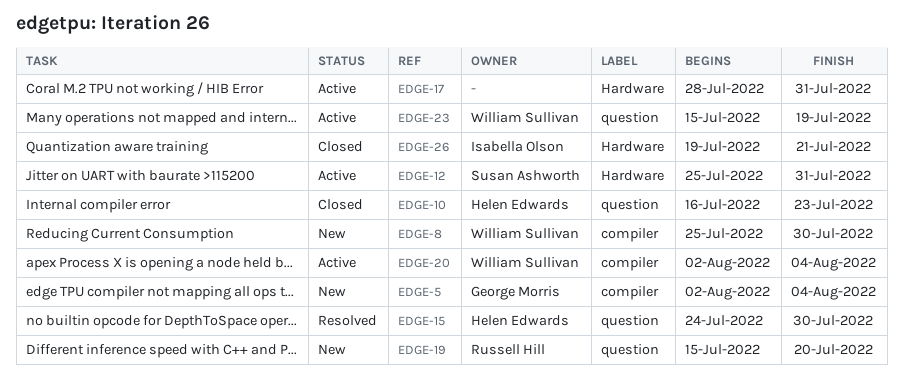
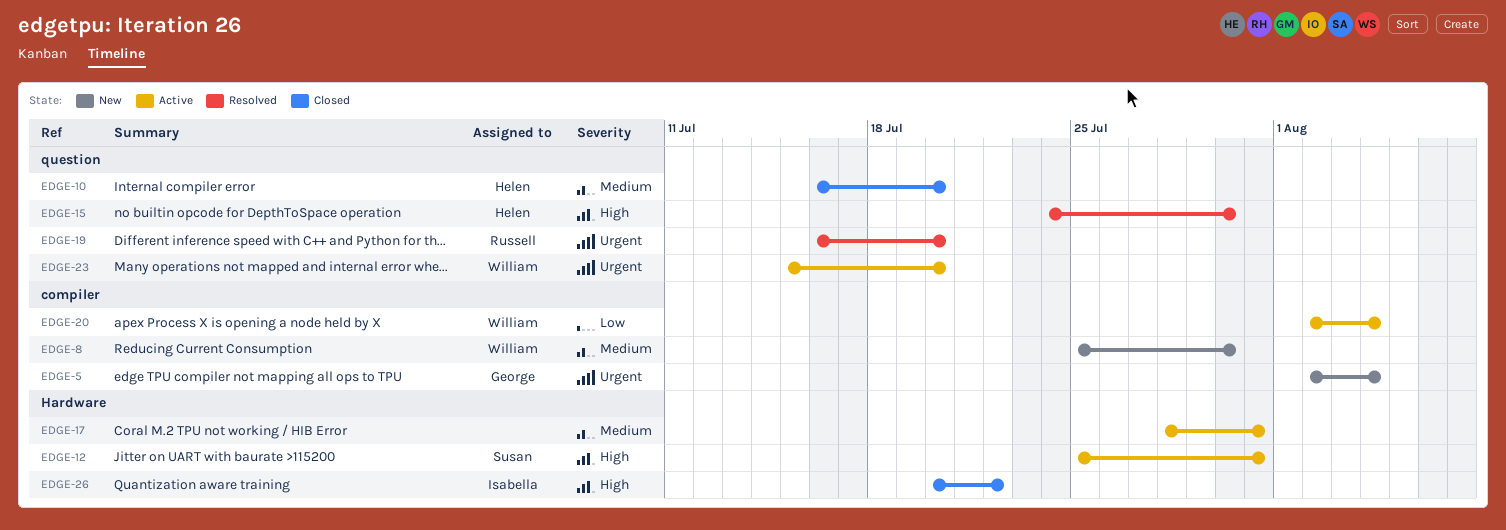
EDGE-10, due: Jul 23 -> Jul 20
EDGE-19, status: New -> Resolved
EDGE-19, start: Jul 15 -> Jul 16
EDGE-23, due: Jul 19 -> Jul 20
EDGE-26, start: Jul 19 -> Jul 20
EDGE-26, due: Jul 21 -> Jul 22

